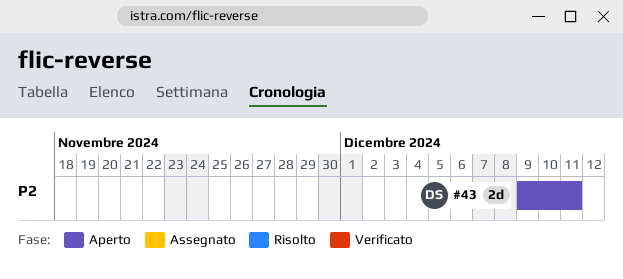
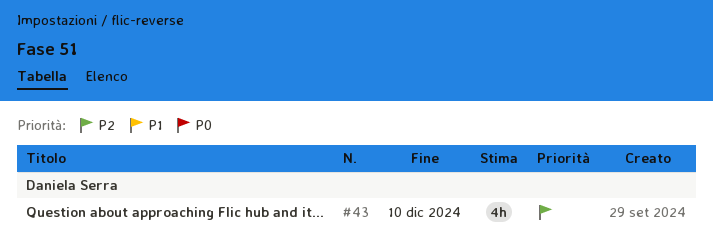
#43, estimate: 2d -> 4h
#43, due: Dec 11 -> Dec 10

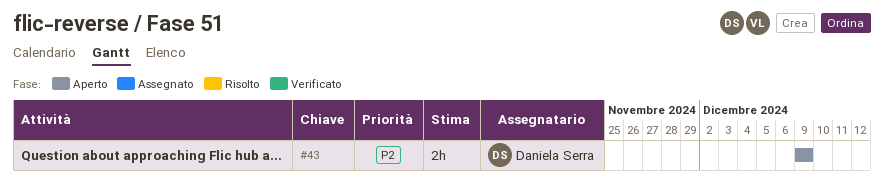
#43, estimate: 4h -> 2h
#43, due: Dec 10 -> Dec 9

